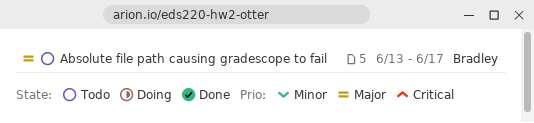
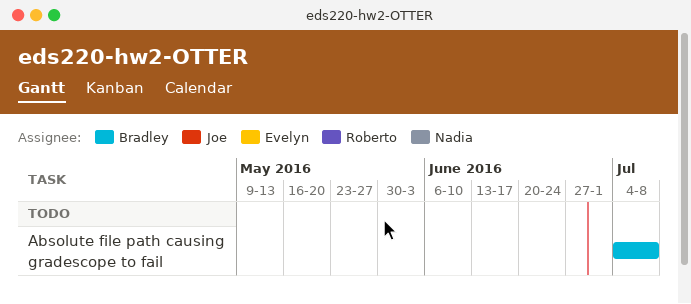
Absolute file path causing gradescope to fail, start: Jun 13 -> Jul 4
Absolute file path causing gradescope to fail, due: Jun 17 -> Jul 8

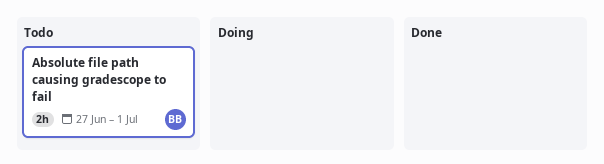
Absolute file path causing gradescope to fail, start: Jul 4 -> Jun 27
Absolute file path causing gradescope to fail, due: Jul 8 -> Jul 1

